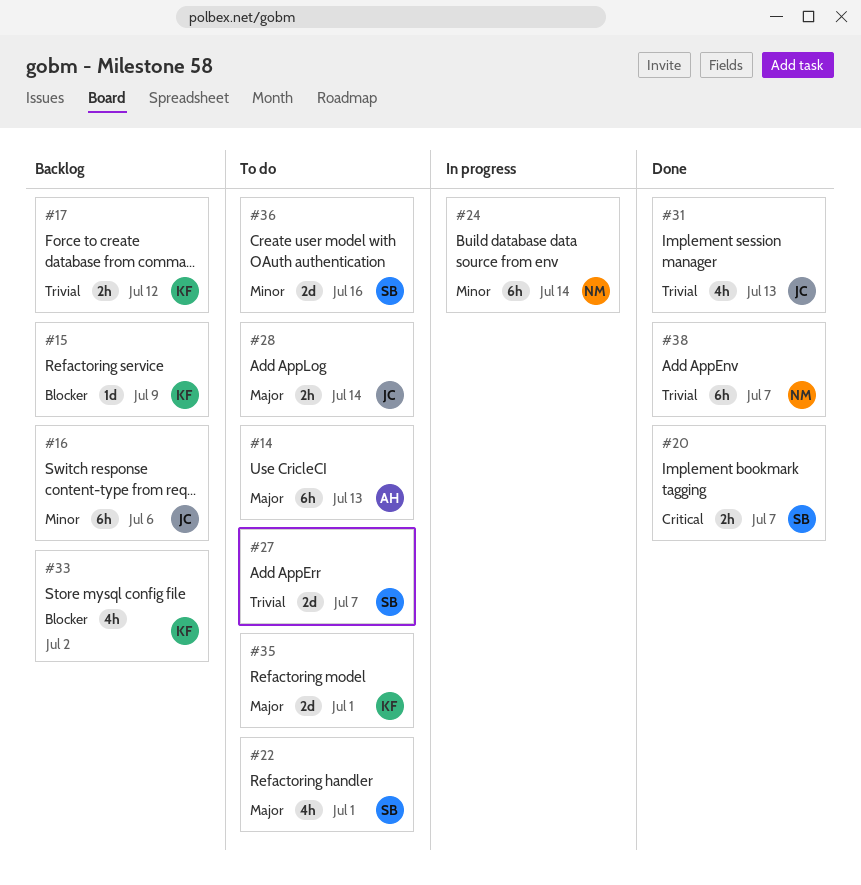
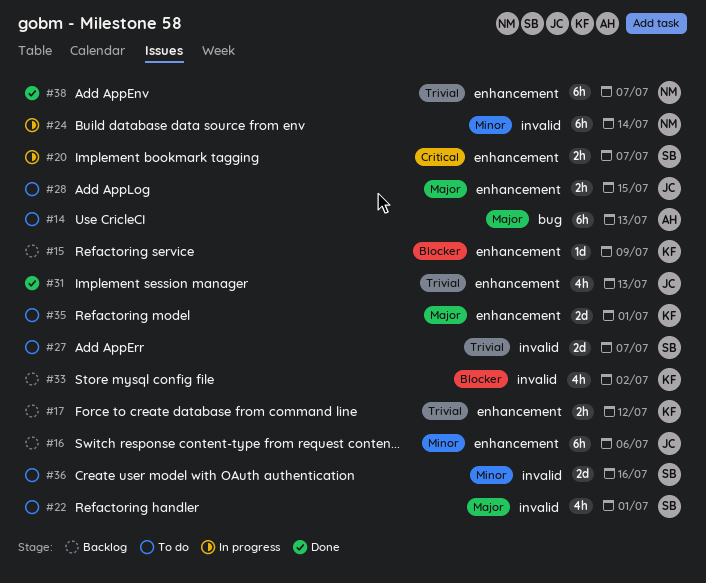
#20, status: Done -> In progress
#28, due: Jul 14 -> Jul 15

